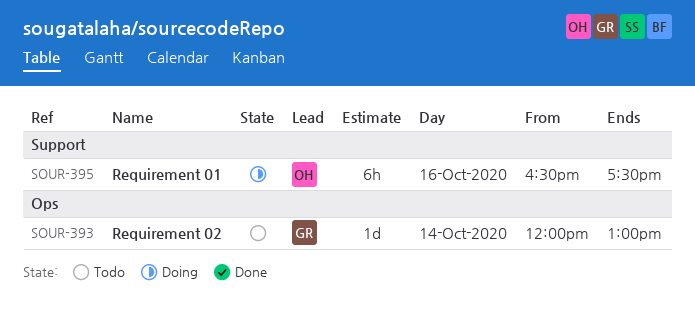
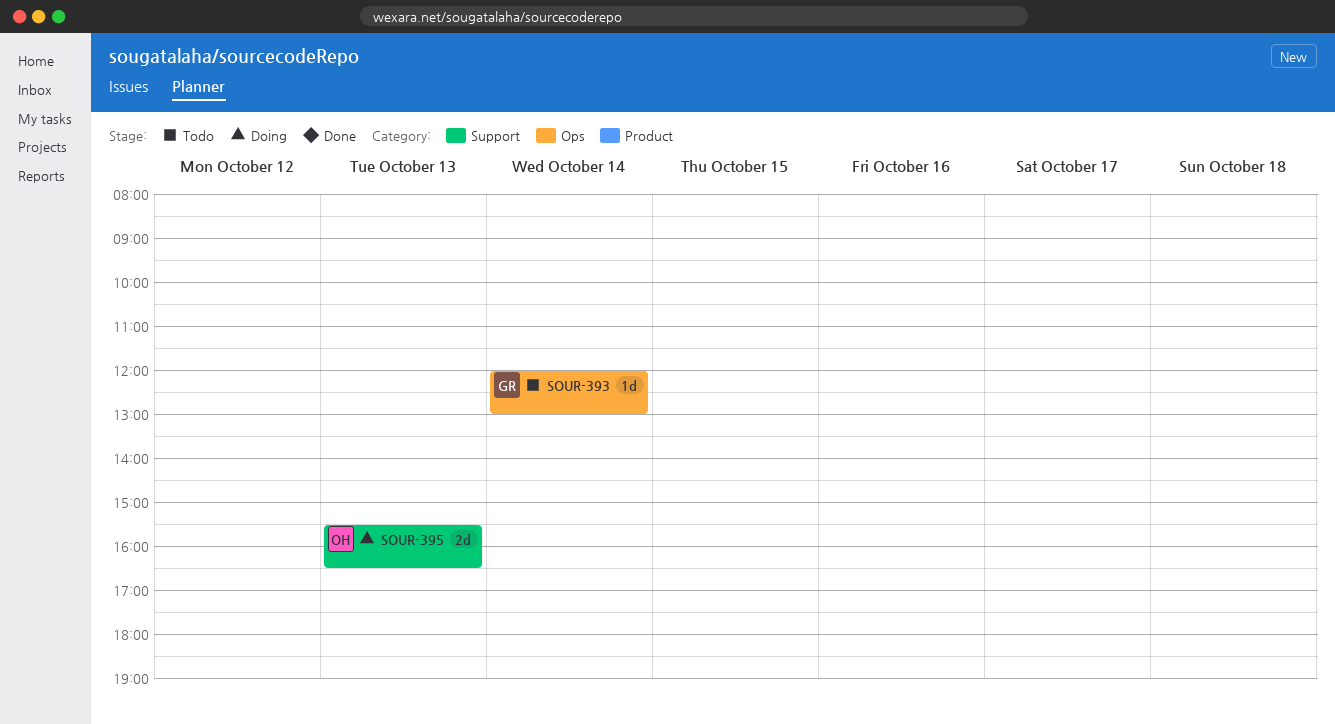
SOUR-395, estimate: 6h -> 2d
SOUR-395, day: Oct 16 -> Oct 13
SOUR-395, begins: 16:30 -> 15:30
SOUR-395, ends: 17:30 -> 16:30

